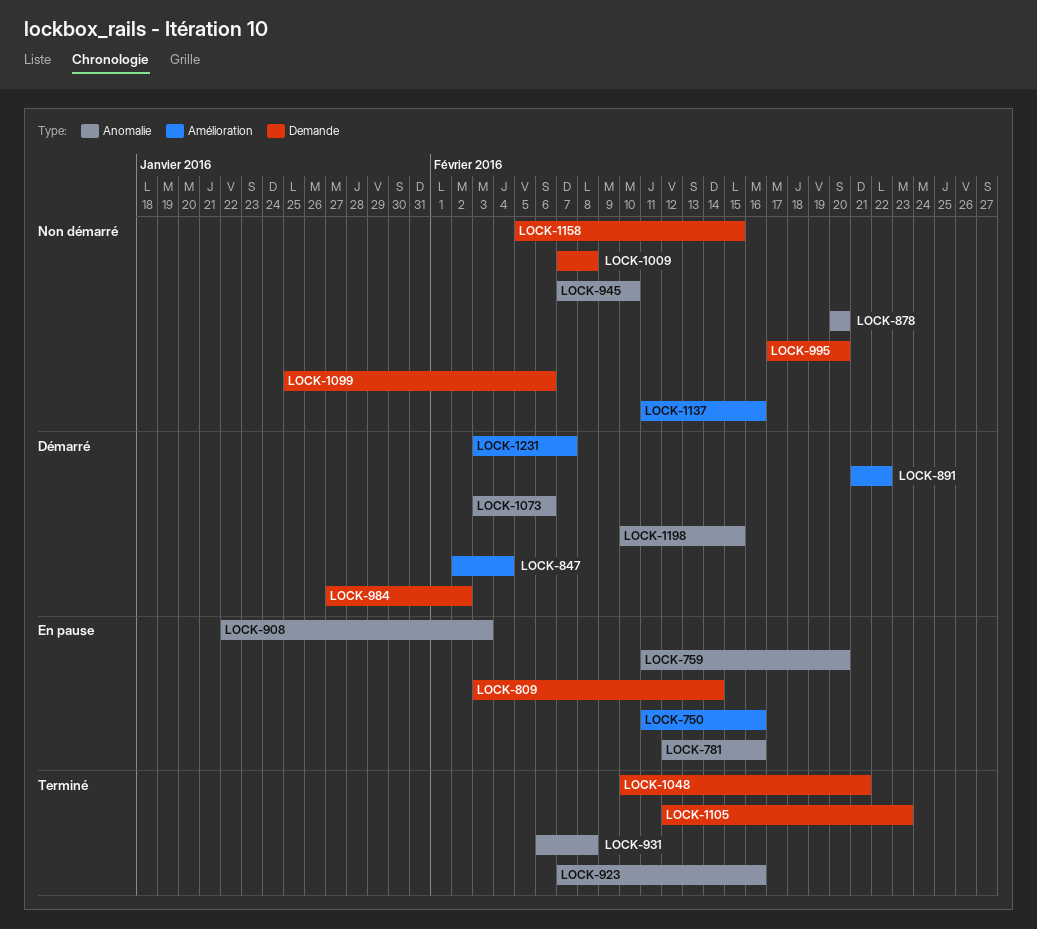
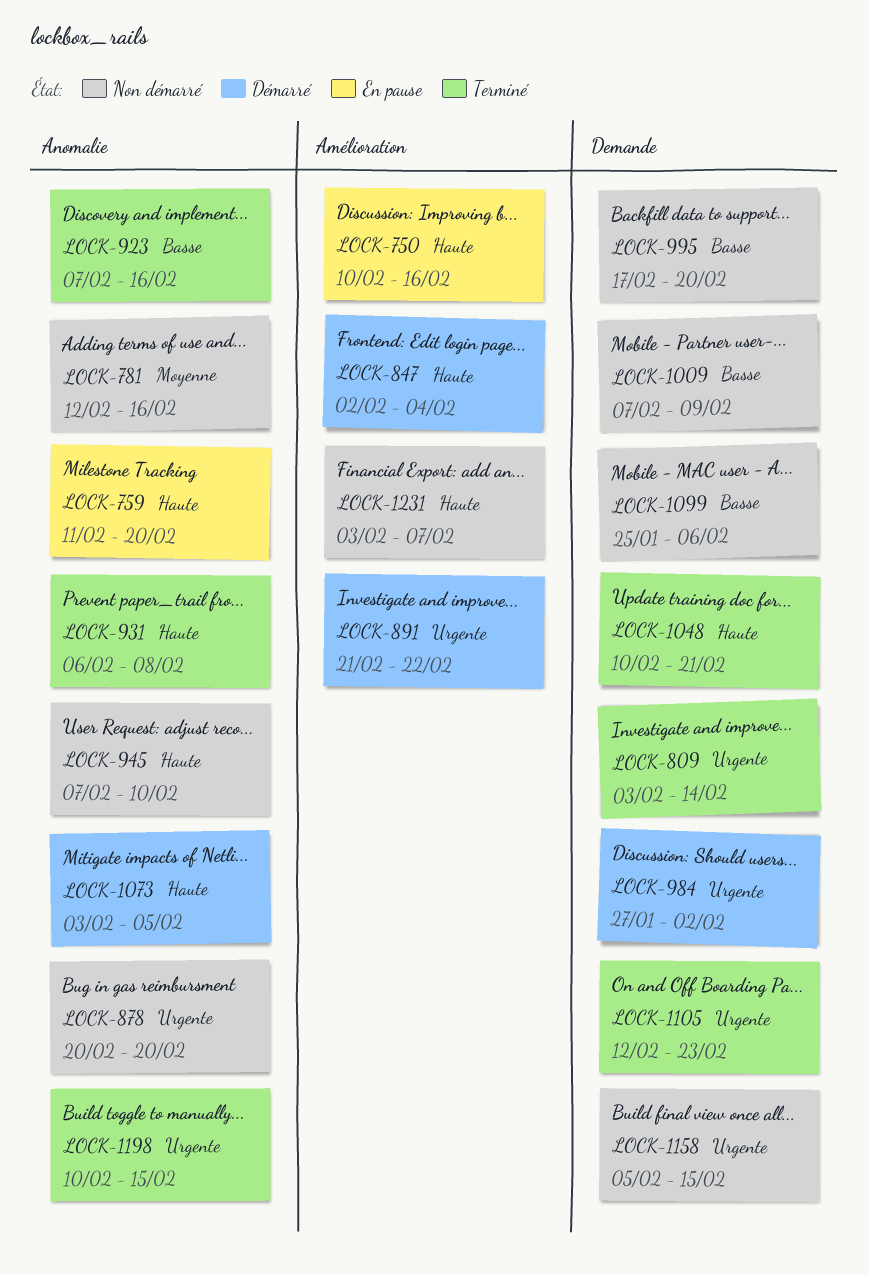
LOCK-750, start: Feb 11 -> Feb 10
LOCK-781, status: En pause -> Non démarré
LOCK-809, status: En pause -> Terminé
LOCK-908: present -> none
LOCK-1009, due: Feb 8 -> Feb 9
LOCK-1073, due: Feb 6 -> Feb 5
LOCK-1137: present -> none
LOCK-1198, status: Démarré -> Terminé
LOCK-1231, status: Démarré -> Non démarré

